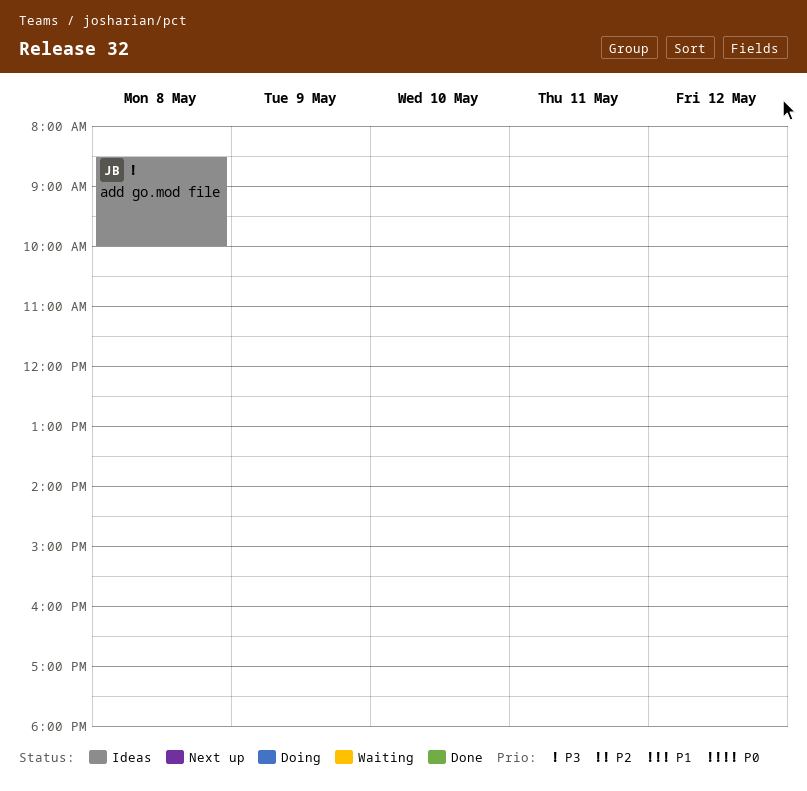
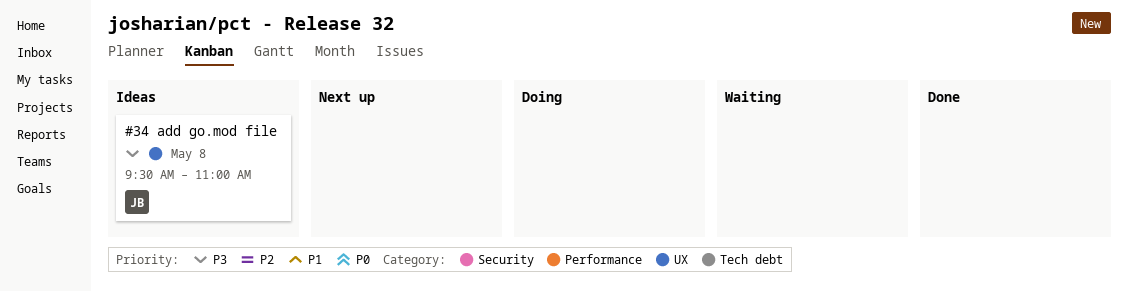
add go.mod file, begins: 08:30 -> 09:30
add go.mod file, ends: 10:00 -> 11:00

